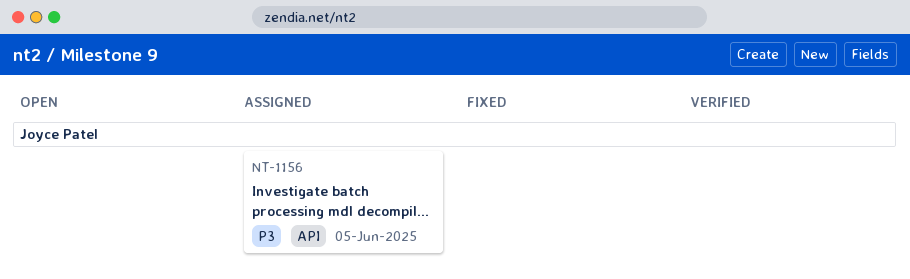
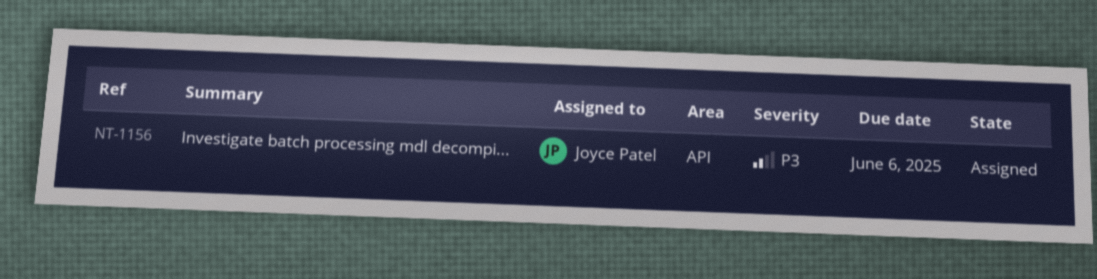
NT-1156, due: Jun 5 -> Jun 6

